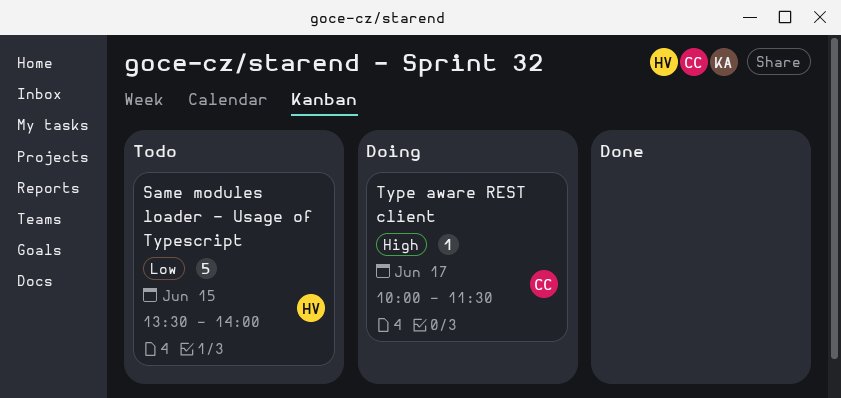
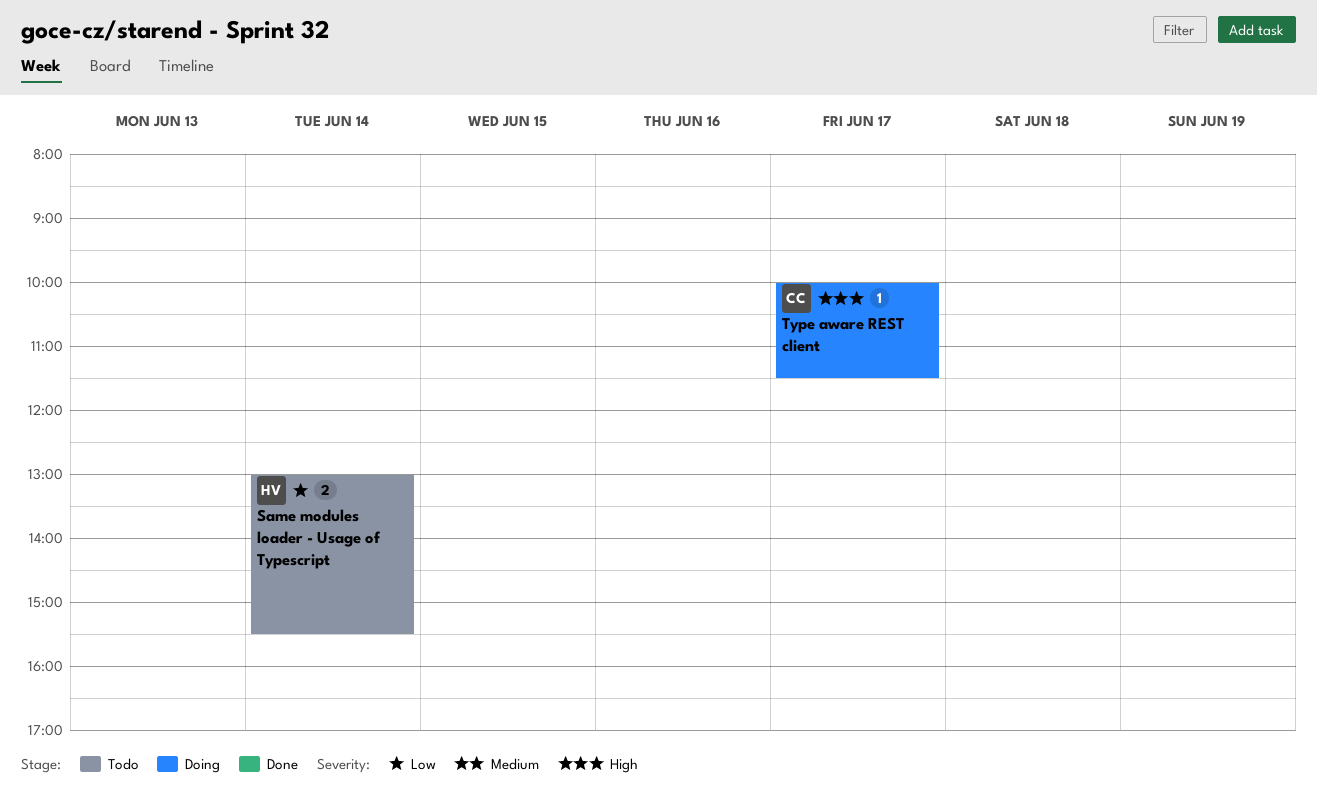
Same modules loader - Usage of Typescript, estimate: 5 -> 2
Same modules loader - Usage of Typescript, day: Jun 15 -> Jun 14
Same modules loader - Usage of Typescript, begins: 13:30 -> 13:00
Same modules loader - Usage of Typescript, ends: 14:00 -> 15:30

